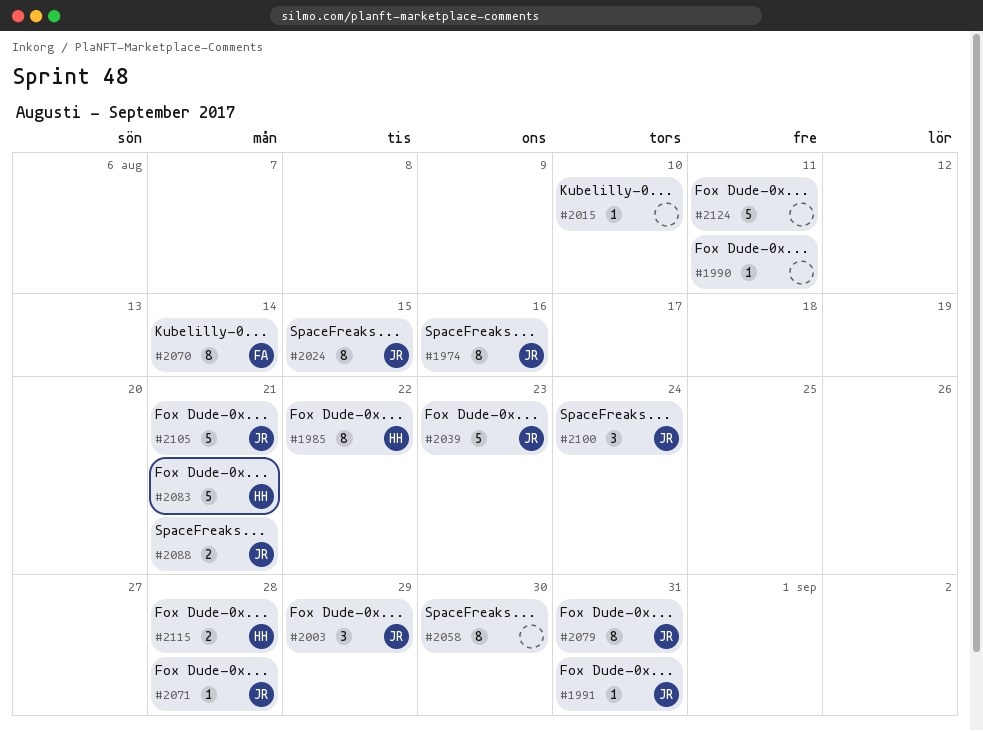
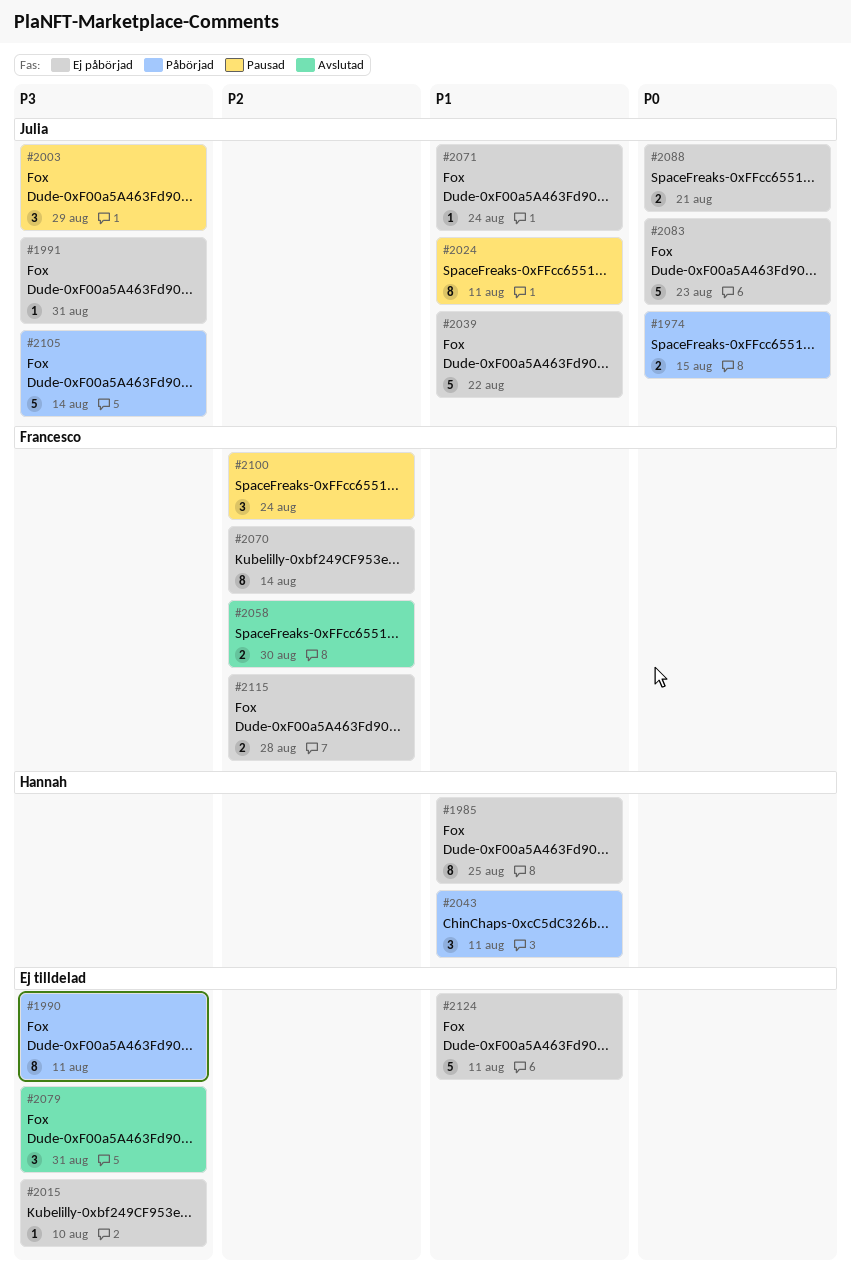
#1974, estimate: 8 -> 2
#1974, due: Aug 16 -> Aug 15
#1985, due: Aug 22 -> Aug 25
#1990, estimate: 1 -> 8
#2024, due: Aug 15 -> Aug 11
#2039, due: Aug 23 -> Aug 22
#2043: none -> present
#2058, owner: none -> Francesco
#2058, estimate: 8 -> 2
#2071, due: Aug 28 -> Aug 24
#2079, owner: Julia -> none
#2079, estimate: 8 -> 3
#2083, owner: Hannah -> Julia
#2083, due: Aug 21 -> Aug 23
#2100, owner: Julia -> Francesco
#2105, due: Aug 21 -> Aug 14
#2115, owner: Hannah -> Francesco

